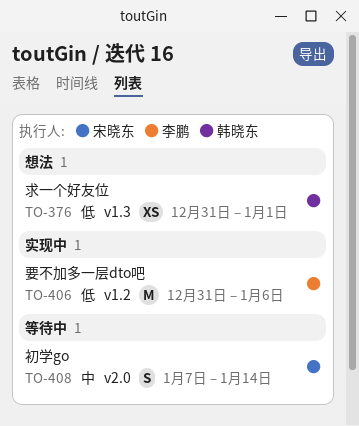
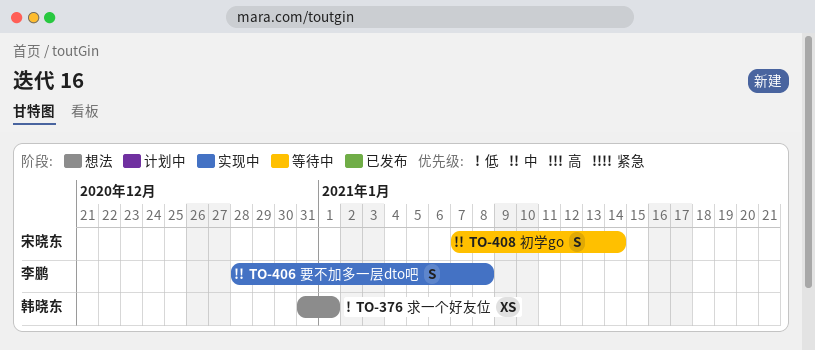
TO-406, priority: 低 -> 中
TO-406, estimate: M -> S
TO-406, start: Dec 31 -> Dec 28
TO-406, due: Jan 6 -> Jan 8

